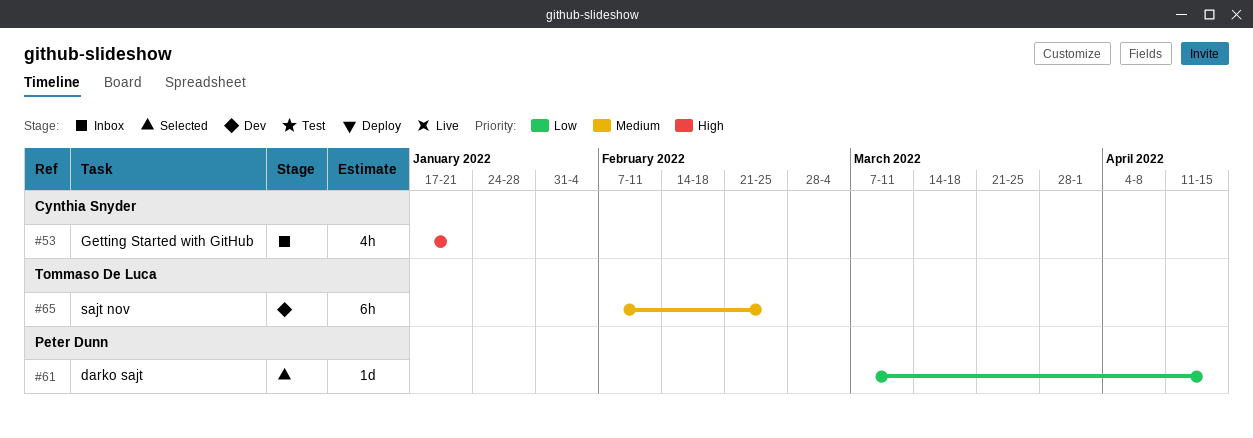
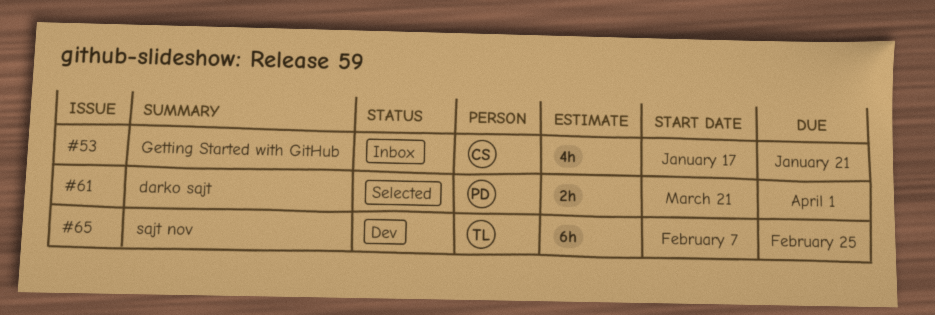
#61, estimate: 1d -> 2h
#61, start: Mar 7 -> Mar 21
#61, due: Apr 15 -> Apr 1

